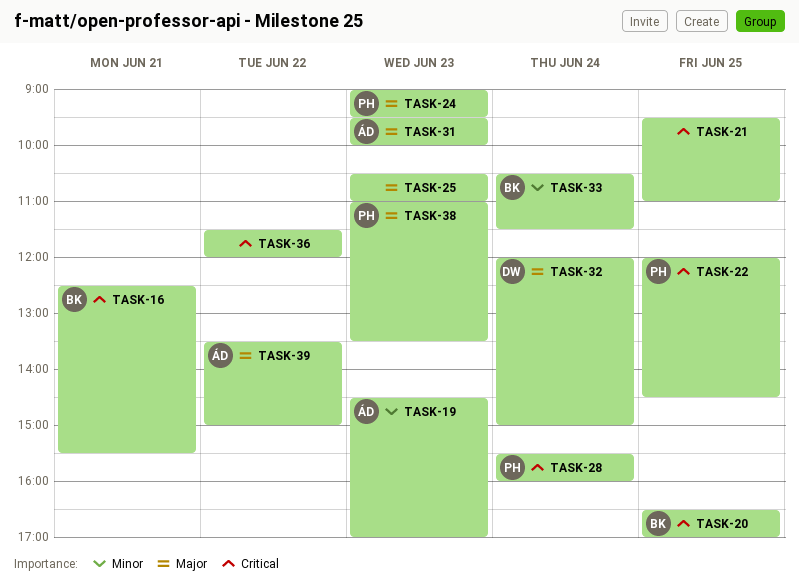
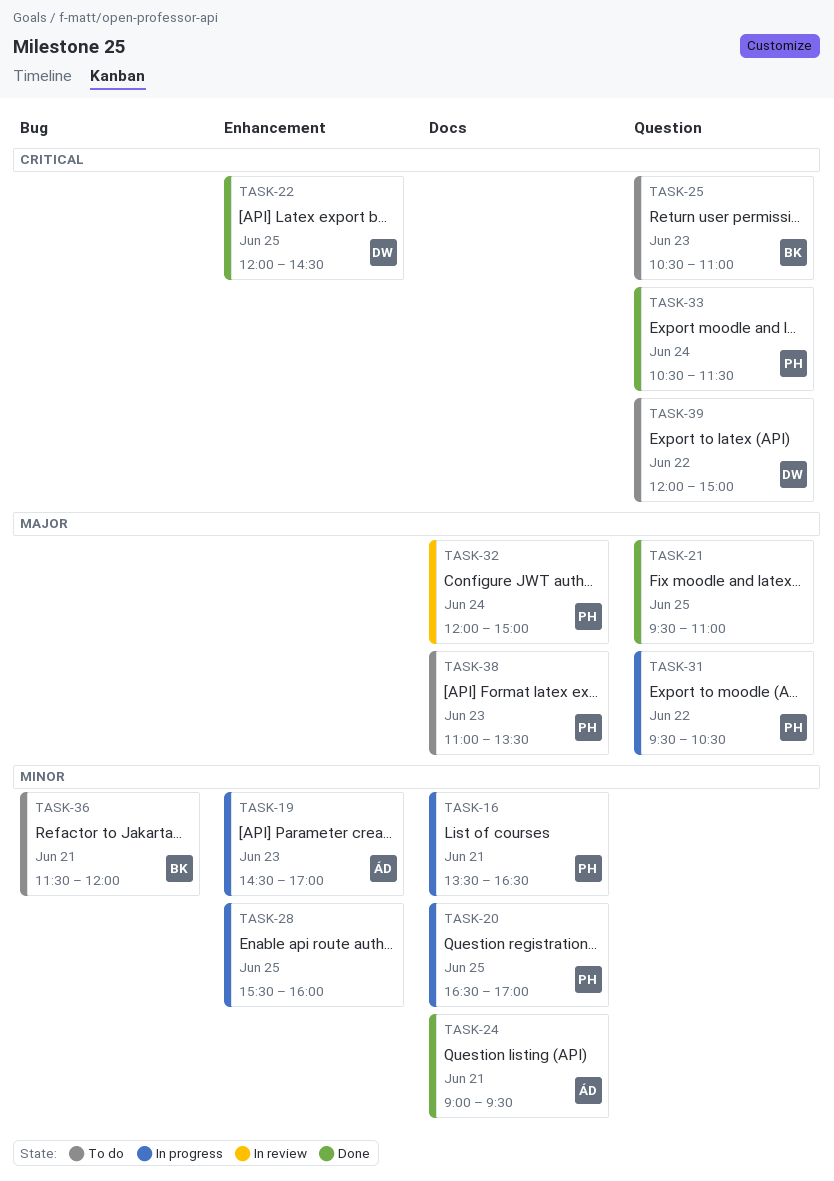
TASK-16, owner: BK -> PH
TASK-16, priority: Critical -> Minor
TASK-16, begins: 12:30 -> 13:30
TASK-16, ends: 15:30 -> 16:30
TASK-20, owner: BK -> PH
TASK-20, priority: Critical -> Minor
TASK-21, priority: Critical -> Major
TASK-22, owner: PH -> DW
TASK-24, owner: PH -> ÁD
TASK-24, priority: Major -> Minor
TASK-24, day: Jun 23 -> Jun 21
TASK-25, owner: none -> BK
TASK-25, priority: Major -> Critical
TASK-28, owner: PH -> none
TASK-28, priority: Critical -> Minor
TASK-28, day: Jun 24 -> Jun 25
TASK-31, owner: ÁD -> PH
TASK-31, day: Jun 23 -> Jun 22
TASK-31, ends: 10:00 -> 10:30
TASK-32, owner: DW -> PH
TASK-33, owner: BK -> PH
TASK-33, priority: Minor -> Critical
TASK-36, owner: none -> BK
TASK-36, priority: Critical -> Minor
TASK-36, day: Jun 22 -> Jun 21
TASK-39, owner: ÁD -> DW
TASK-39, priority: Major -> Critical
TASK-39, begins: 13:30 -> 12:00

